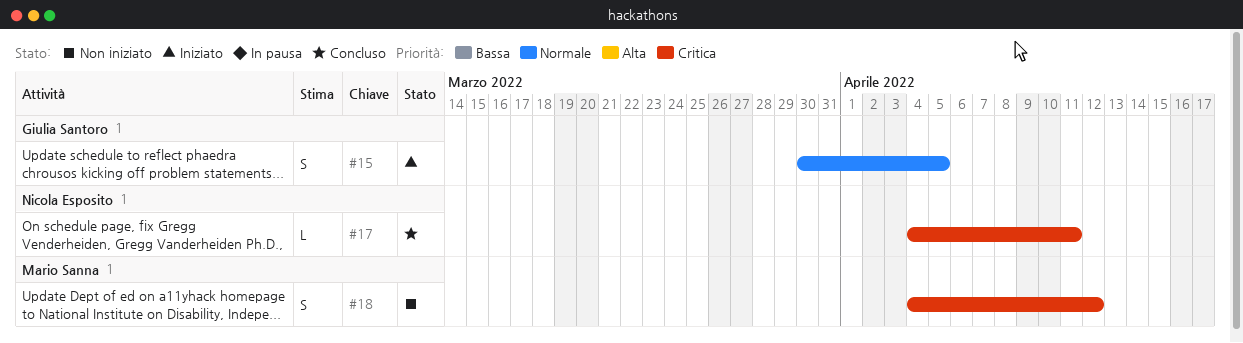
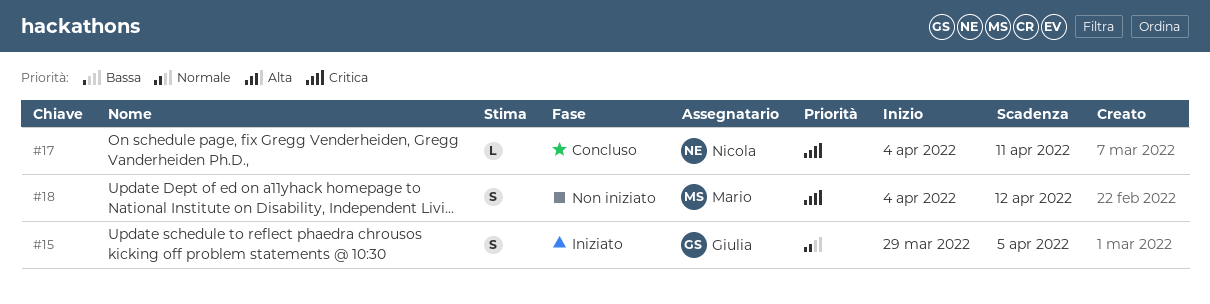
#15, start: Mar 30 -> Mar 29

